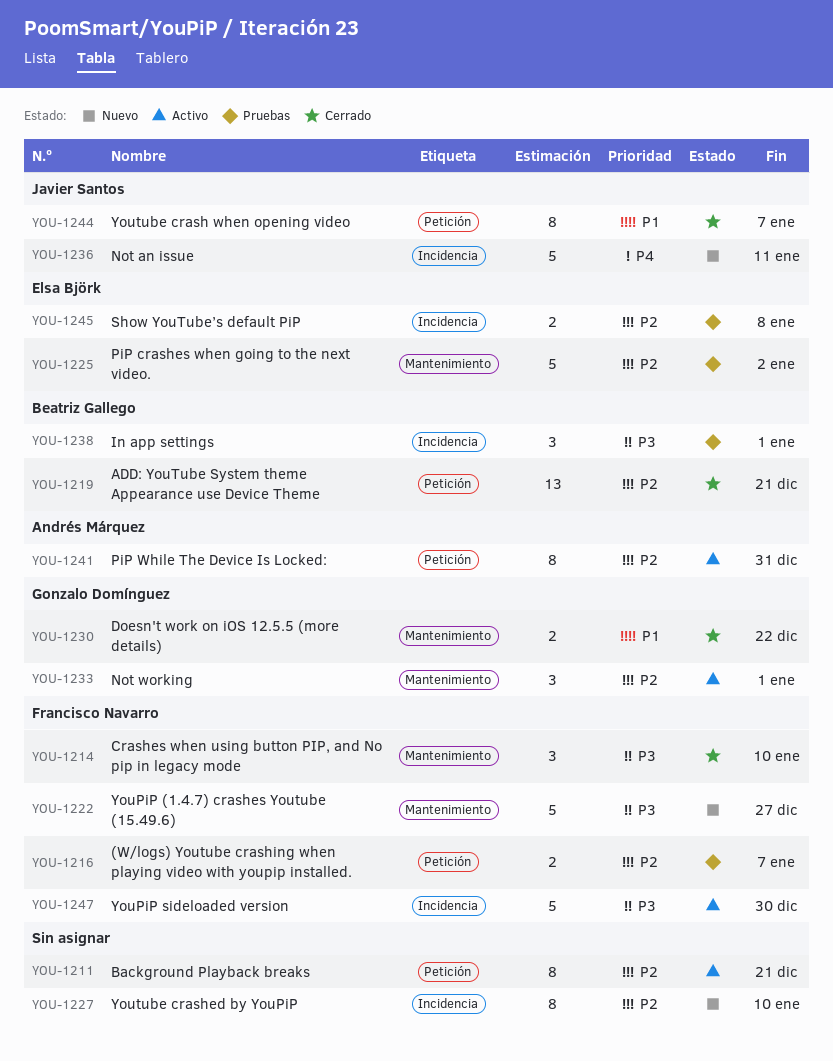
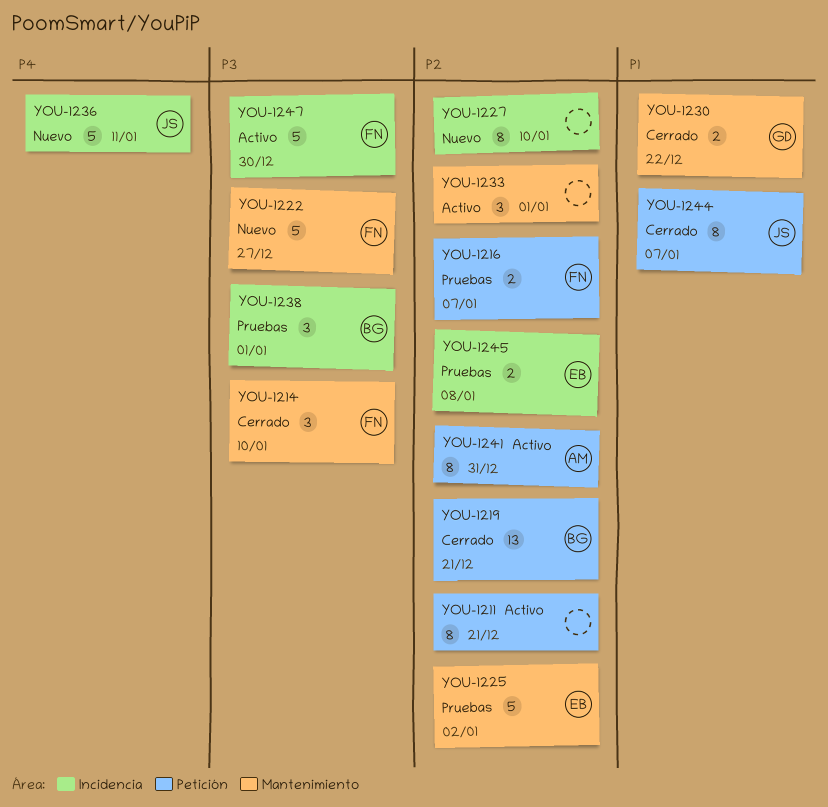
YOU-1233, owner: Gonzalo Domínguez -> none

